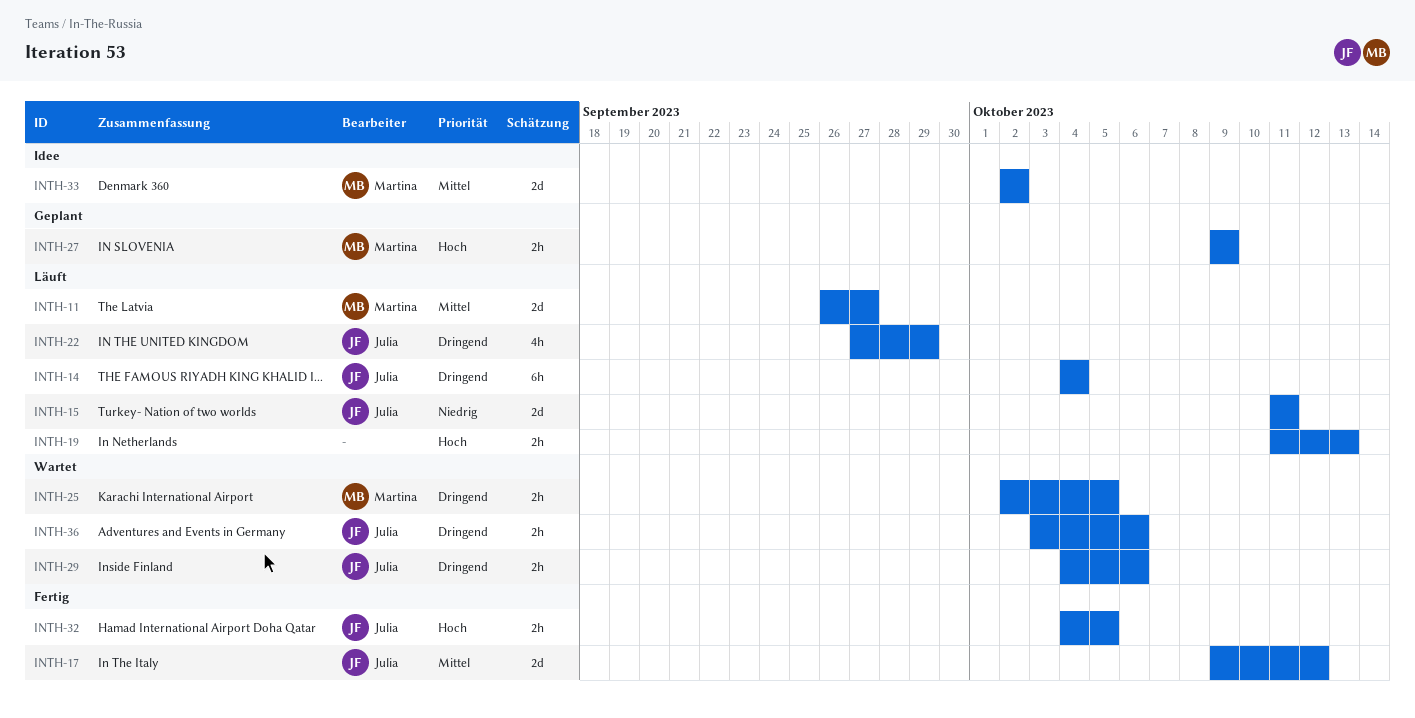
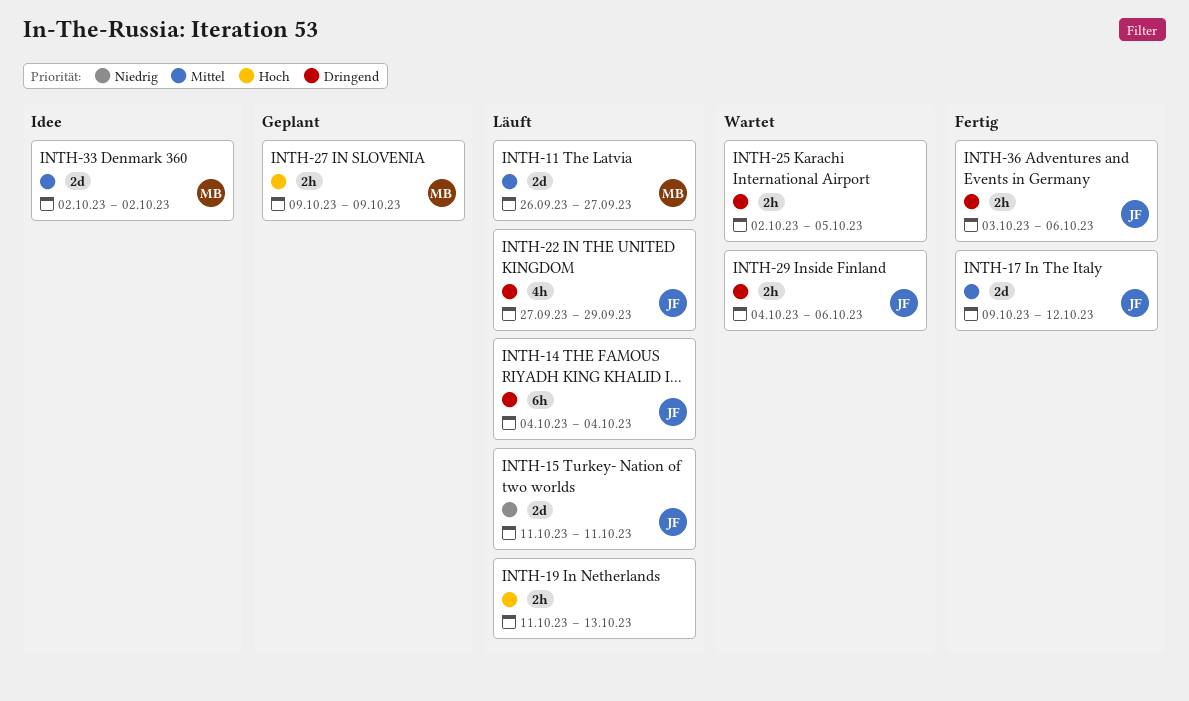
INTH-25, owner: Martina -> none
INTH-32: present -> none
INTH-36, status: Wartet -> Fertig

